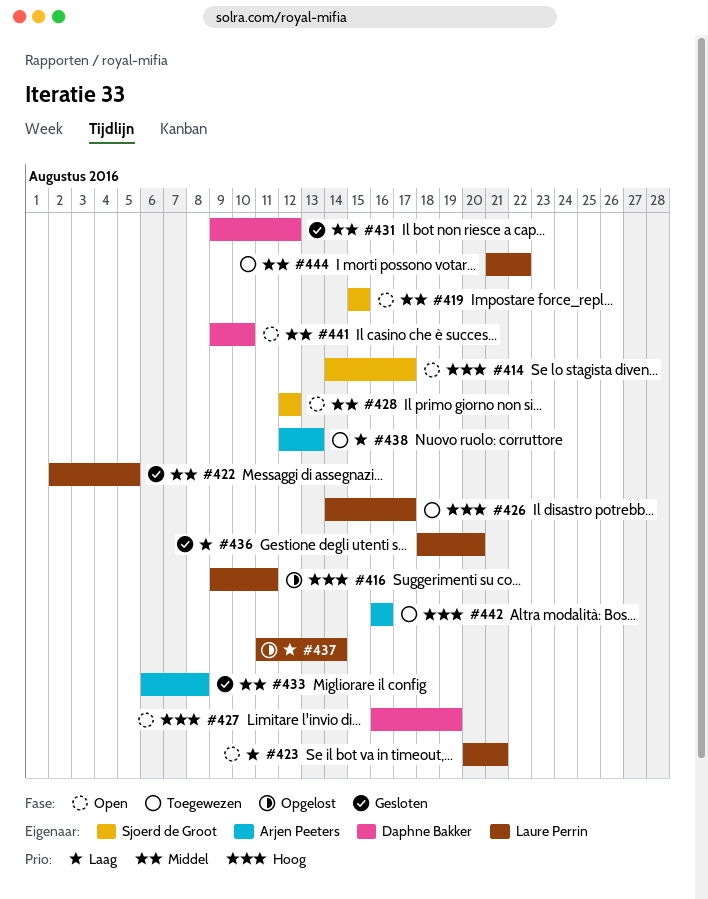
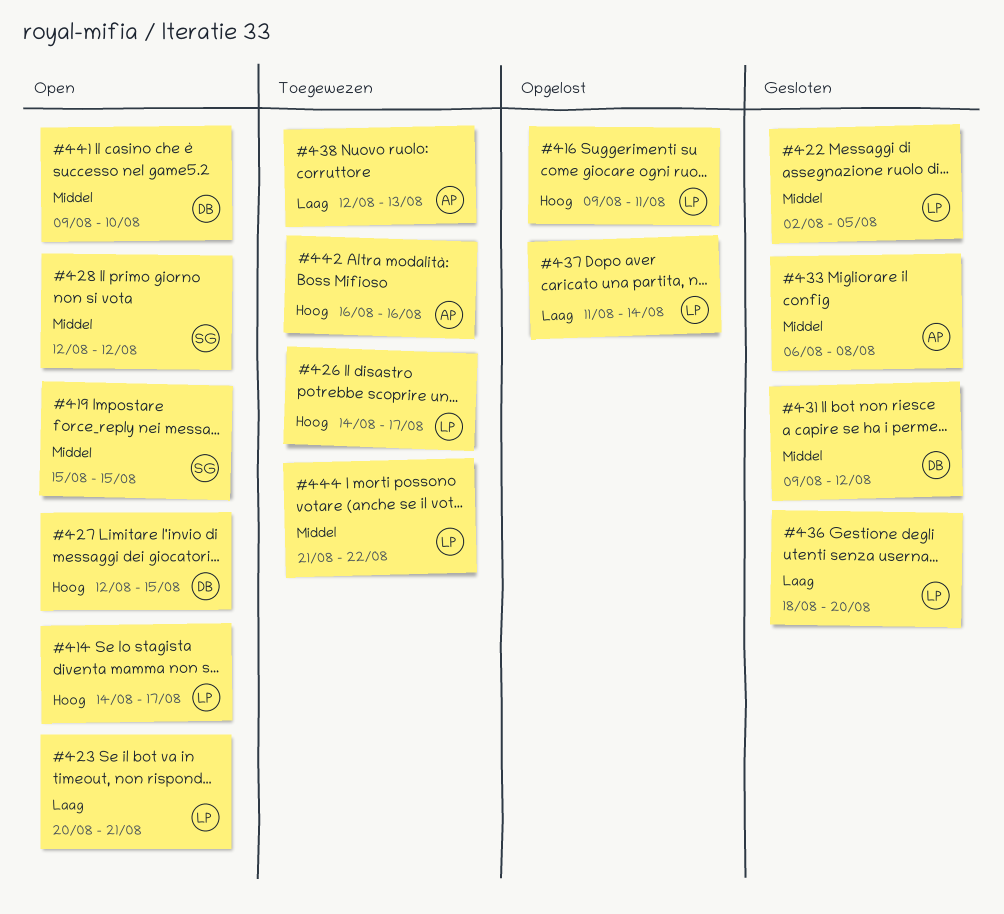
#414, owner: Sjoerd de Groot -> Laure Perrin
#427, start: Aug 16 -> Aug 12
#427, due: Aug 19 -> Aug 15

